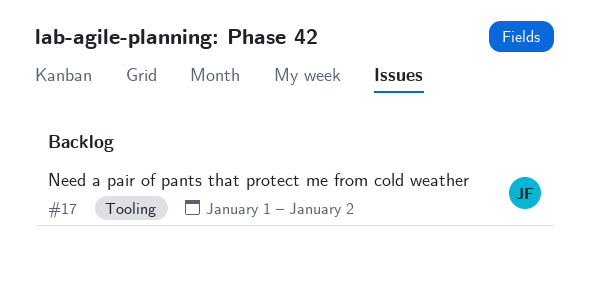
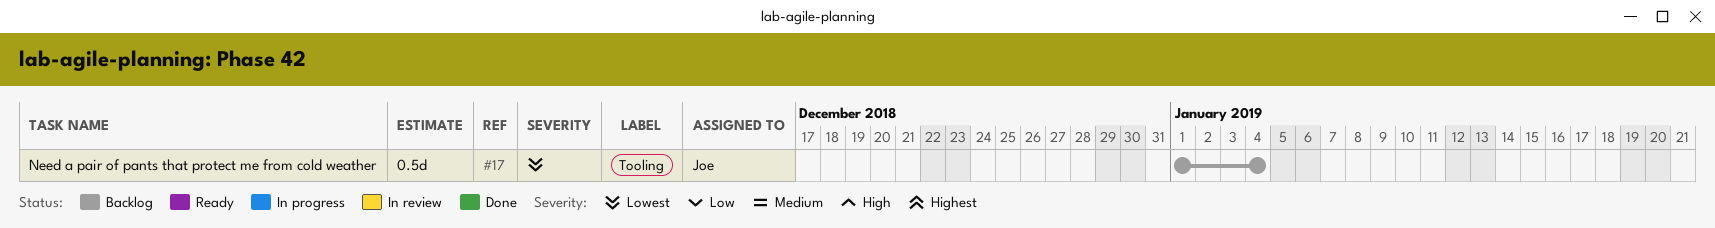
#17, due: Jan 2 -> Jan 4

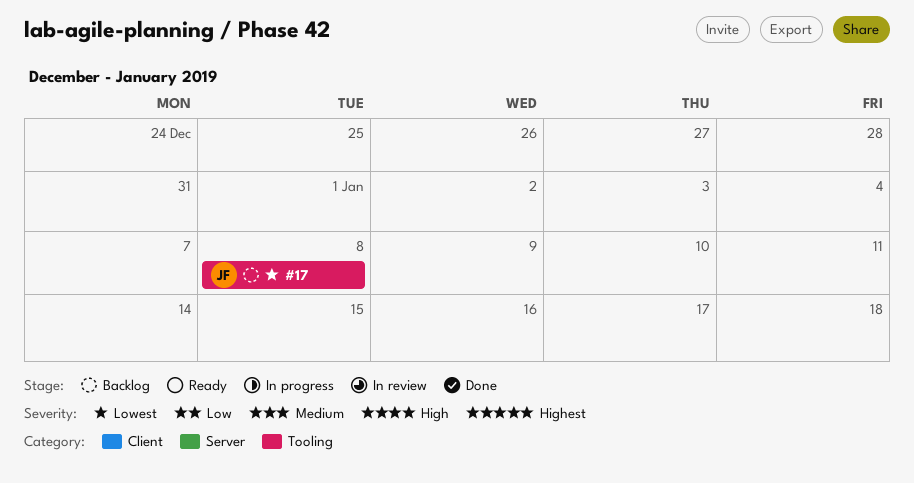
#17, start: Jan 1 -> Jan 8
#17, due: Jan 4 -> Jan 8

